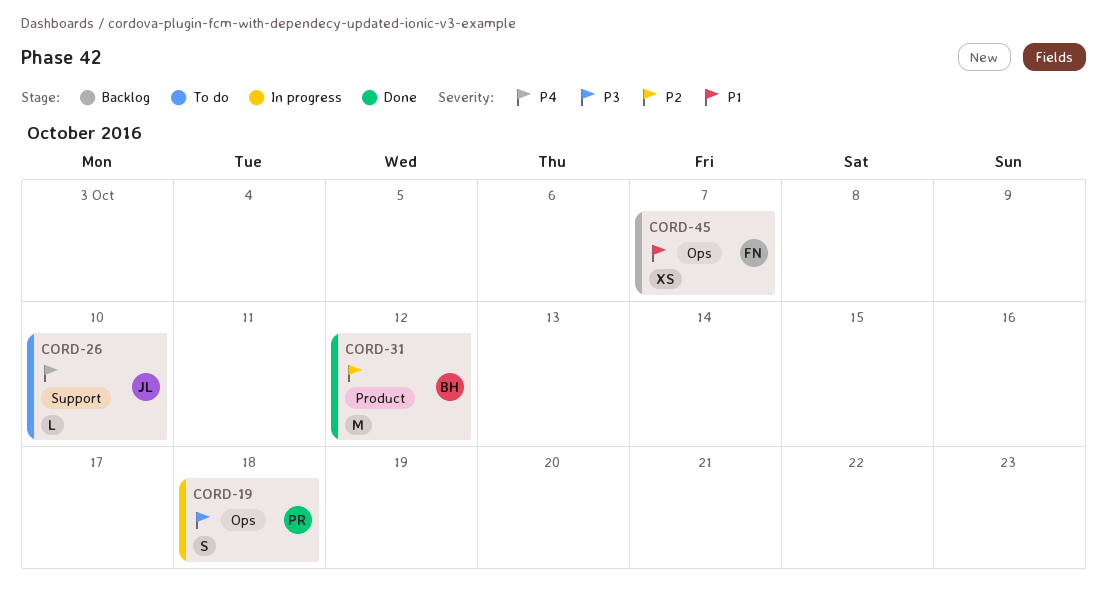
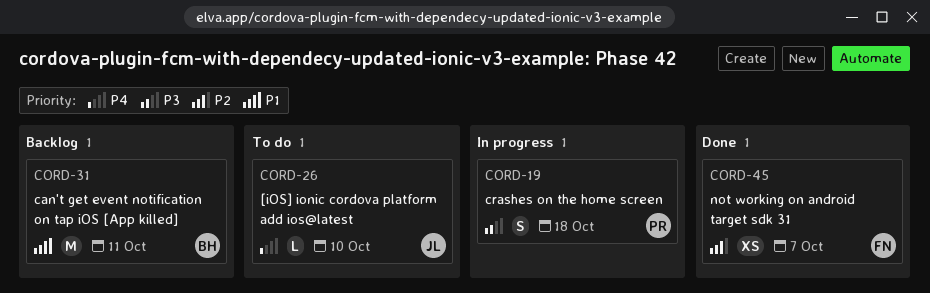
CORD-31, status: Done -> Backlog
CORD-31, priority: P2 -> P1
CORD-31, due: Oct 12 -> Oct 11
CORD-45, status: Backlog -> Done
CORD-45, priority: P1 -> P2

